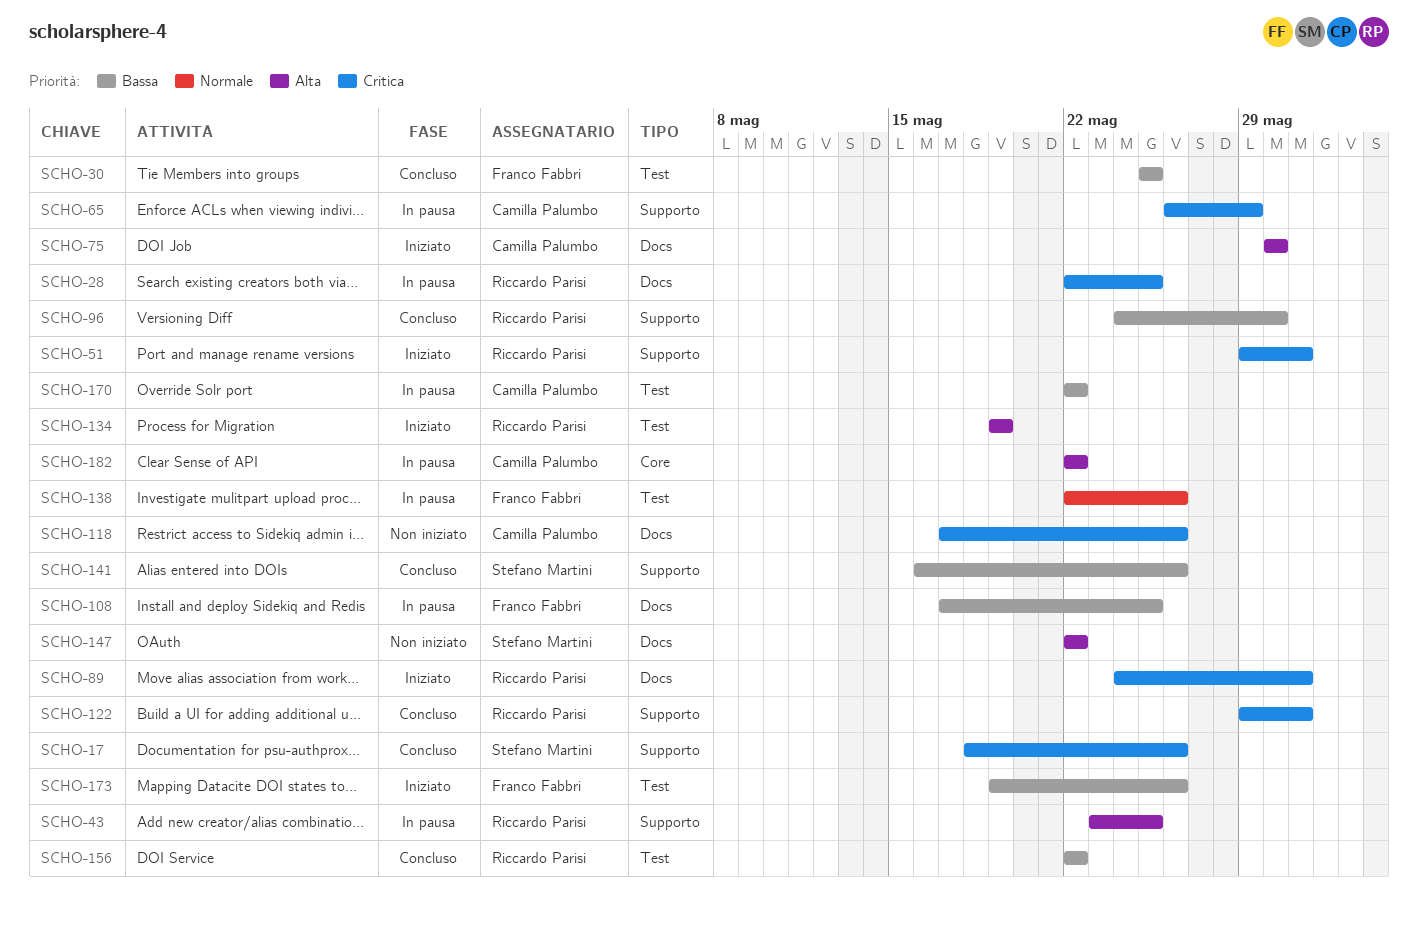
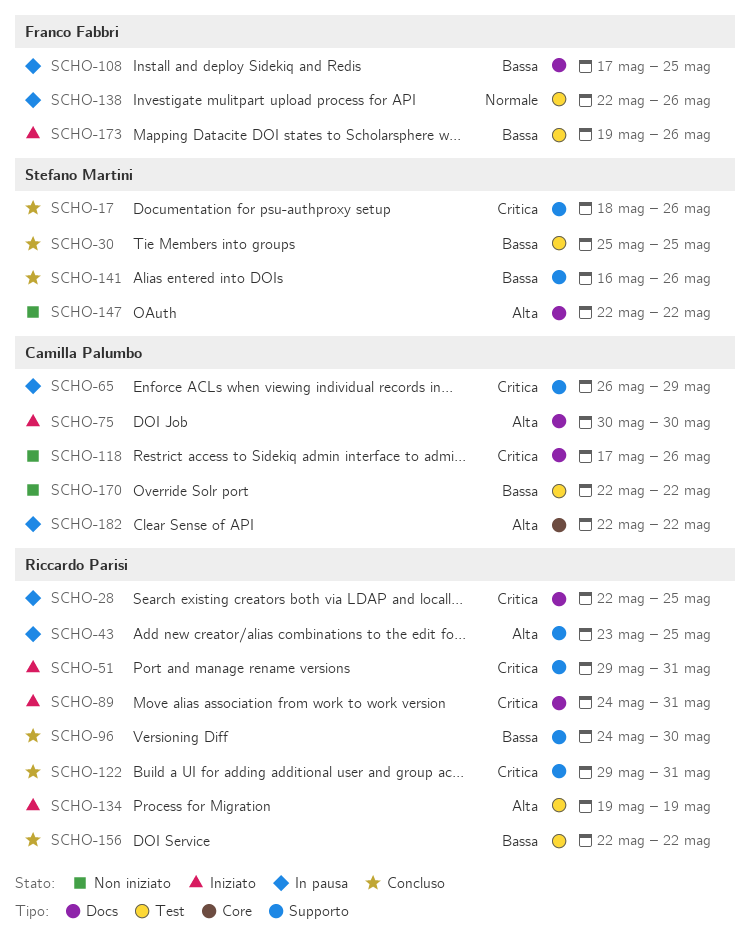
SCHO-30, owner: Franco Fabbri -> Stefano Martini
SCHO-170, status: In pausa -> Non iniziato

